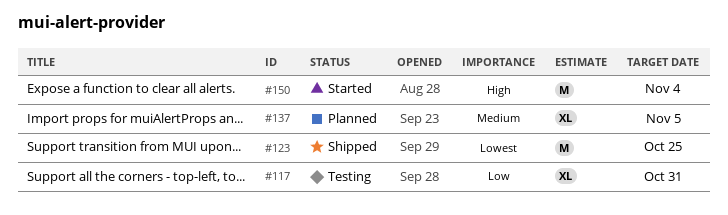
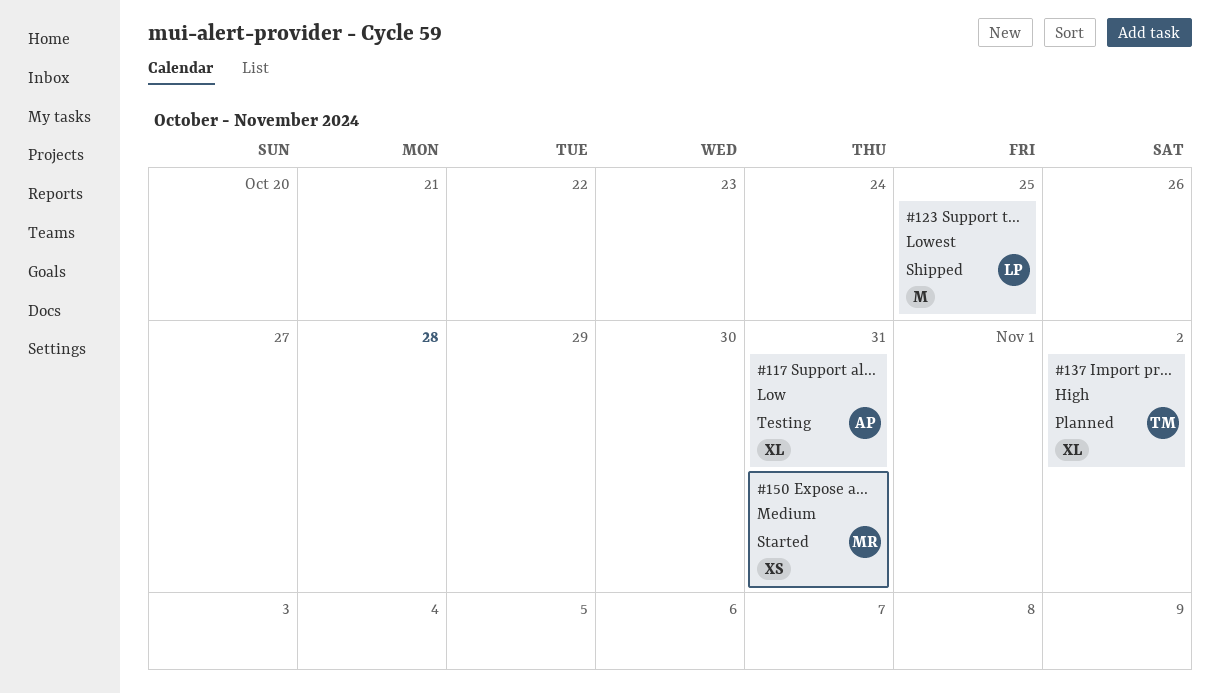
#137, priority: Medium -> High
#137, due: Nov 5 -> Nov 2
#150, priority: High -> Medium
#150, estimate: M -> XS
#150, due: Nov 4 -> Oct 31

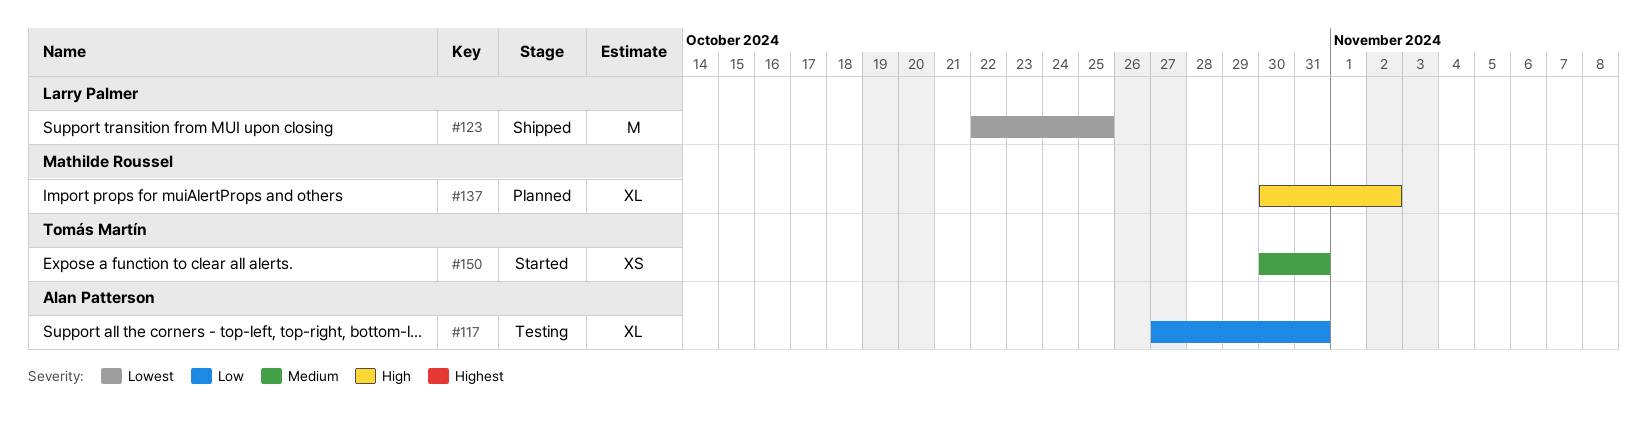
#137, owner: Tomás Martín -> Mathilde Roussel
#150, owner: Mathilde Roussel -> Tomás Martín

